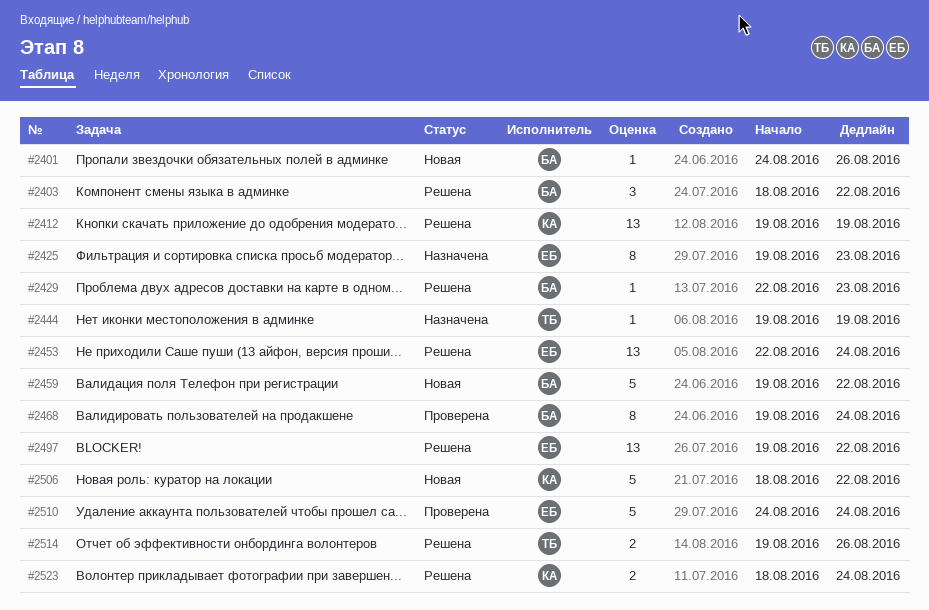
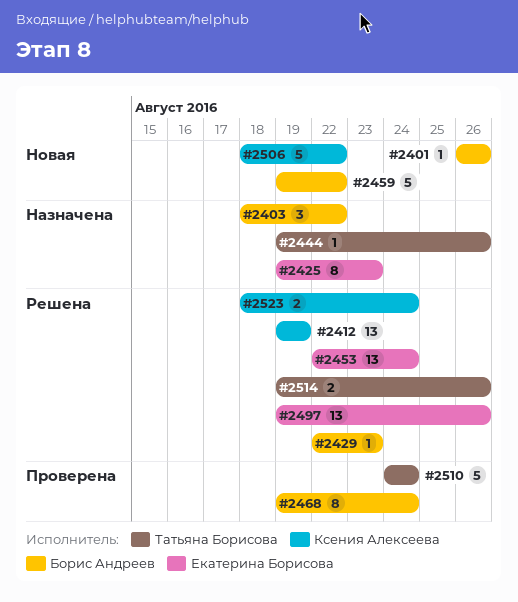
#2401, start: Aug 24 -> Aug 26
#2403, status: Решена -> Назначена
#2444, due: Aug 19 -> Aug 26
#2497, due: Aug 22 -> Aug 26
#2510, owner: Екатерина Борисова -> Татьяна Борисова

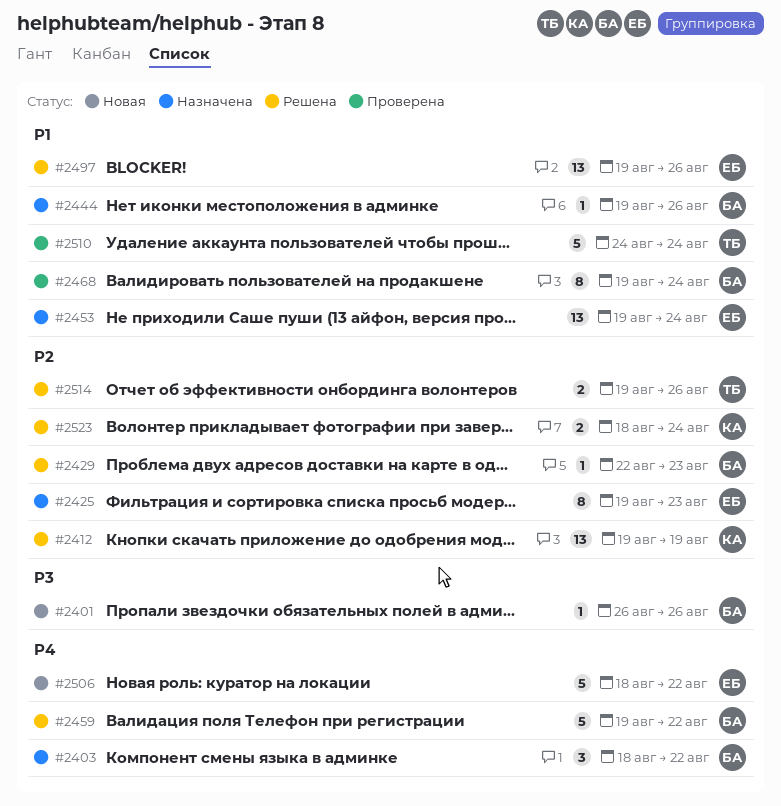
#2444, owner: Татьяна Борисова -> Борис Андреев
#2453, status: Решена -> Назначена
#2453, start: Aug 22 -> Aug 19
#2459, status: Новая -> Решена
#2506, owner: Ксения Алексеева -> Екатерина Борисова

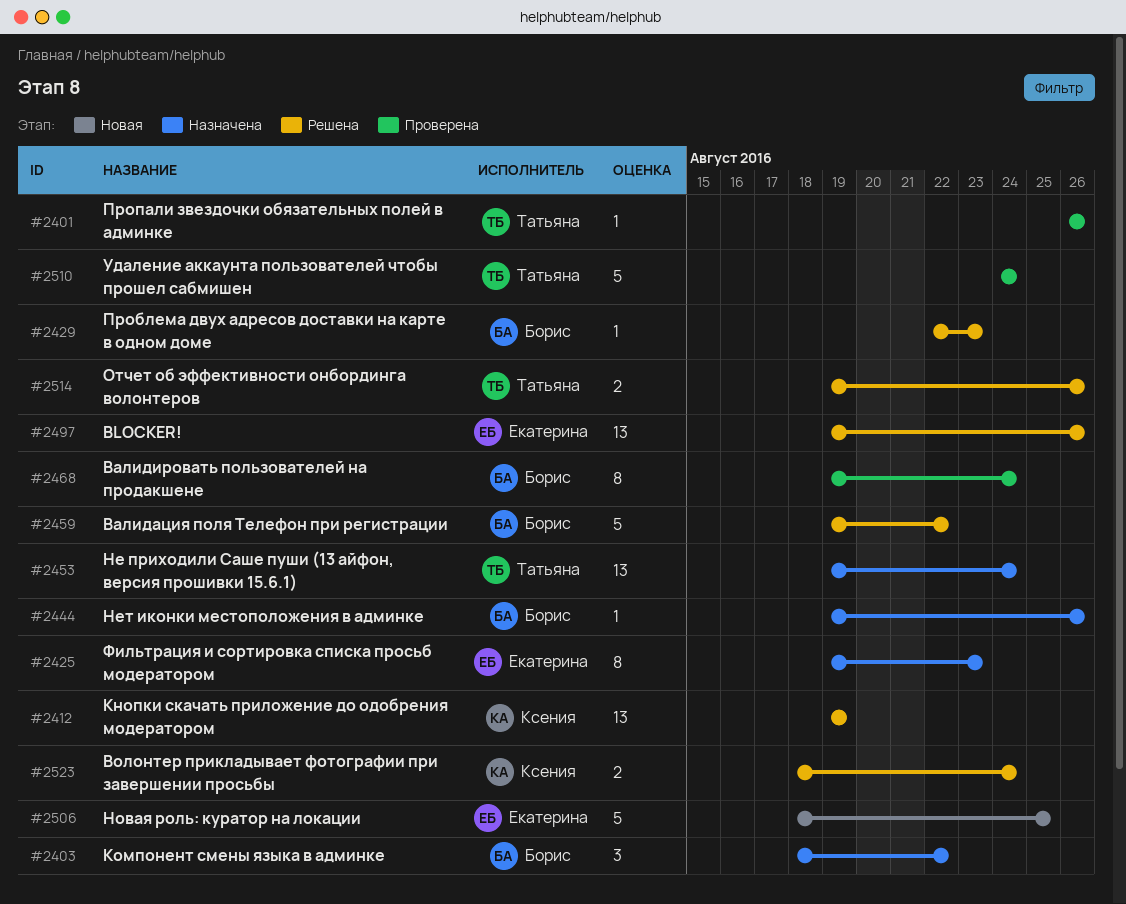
#2401, status: Новая -> Проверена
#2401, owner: Борис -> Татьяна
#2453, owner: Екатерина -> Татьяна
#2506, due: Aug 22 -> Aug 25

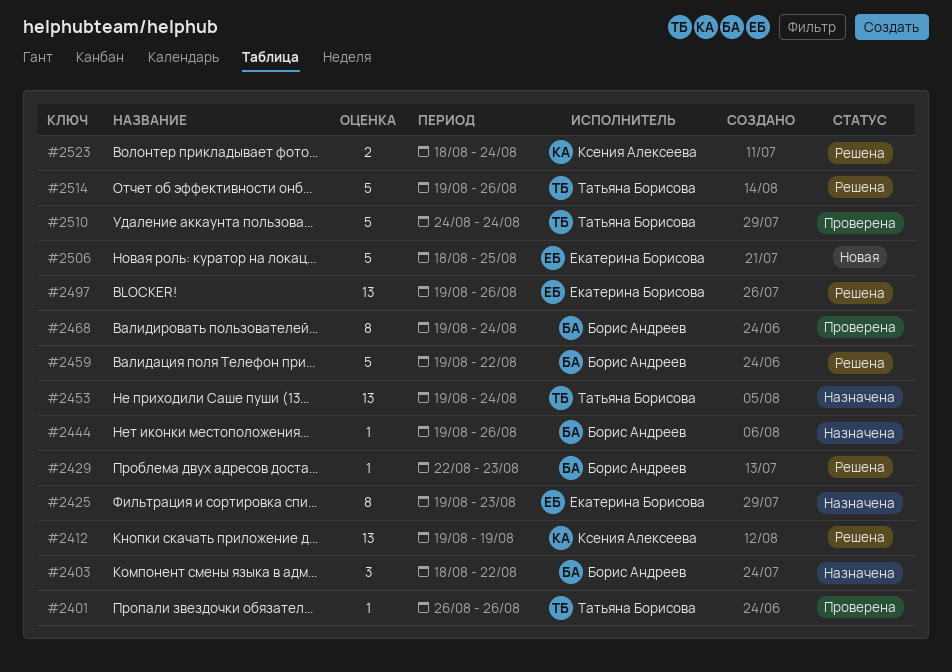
#2514, estimate: 2 -> 5

